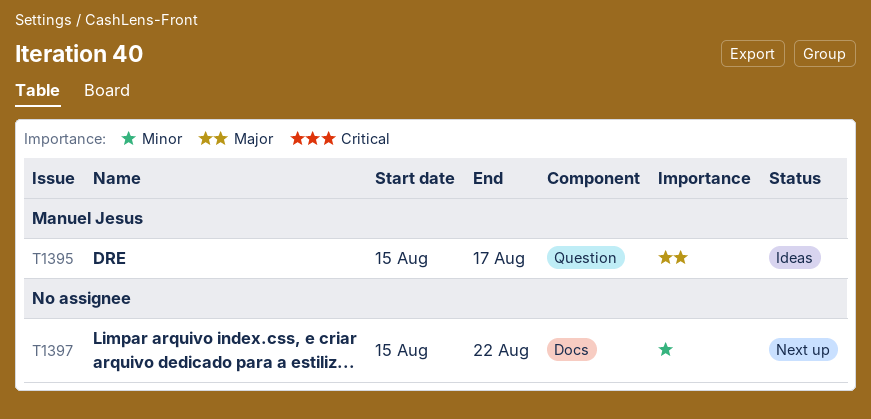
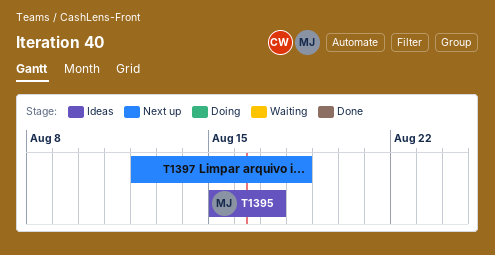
T1397, start: Aug 15 -> Aug 12
T1397, due: Aug 22 -> Aug 18

